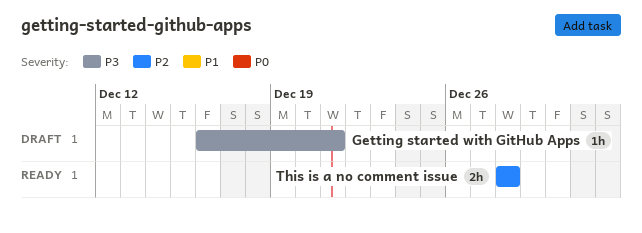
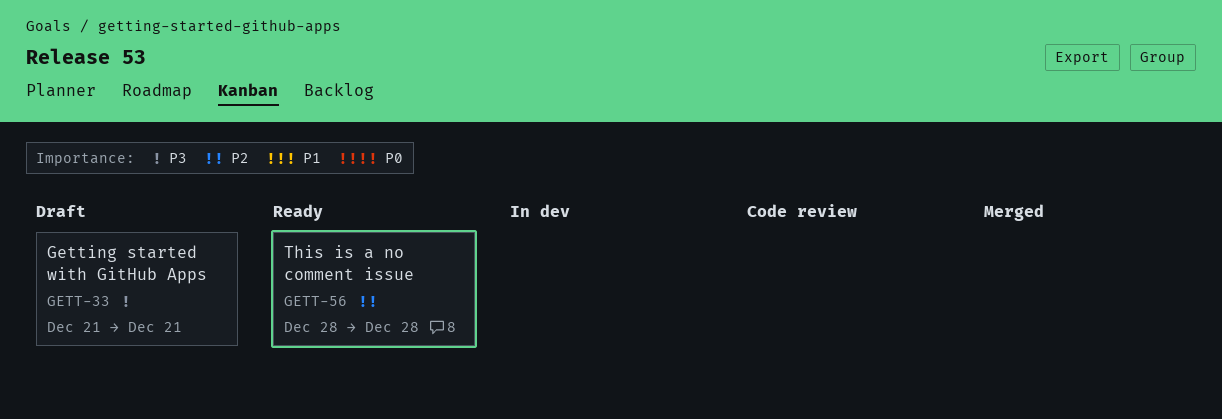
Getting started with GitHub Apps, start: Dec 16 -> Dec 21

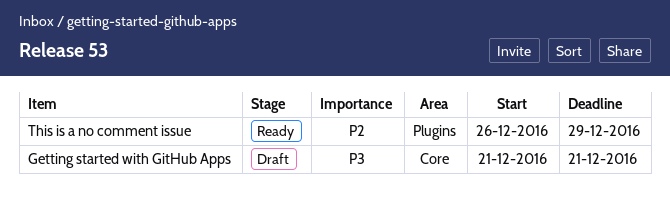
This is a no comment issue, start: Dec 28 -> Dec 26
This is a no comment issue, due: Dec 28 -> Dec 29

